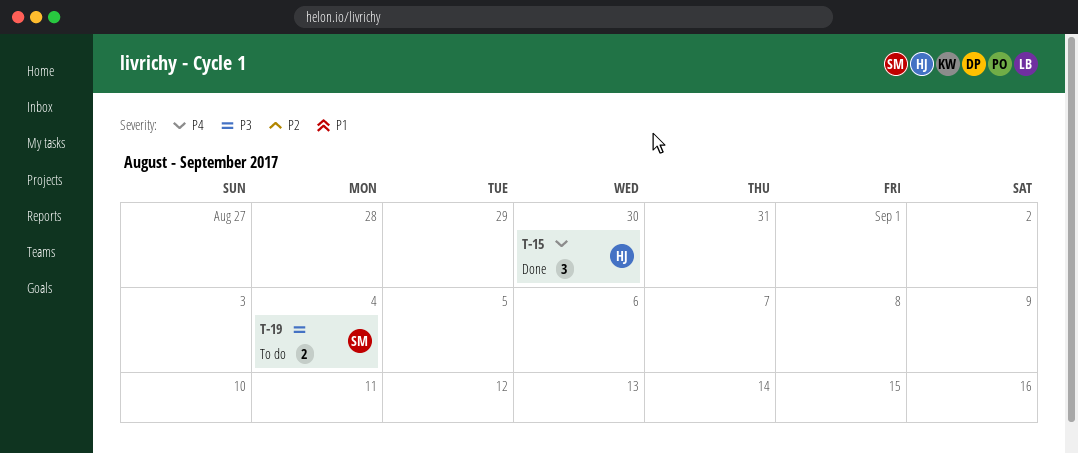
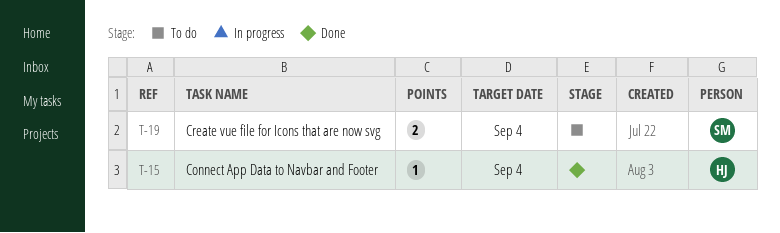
T-15, estimate: 3 -> 1
T-15, due: Aug 30 -> Sep 4

